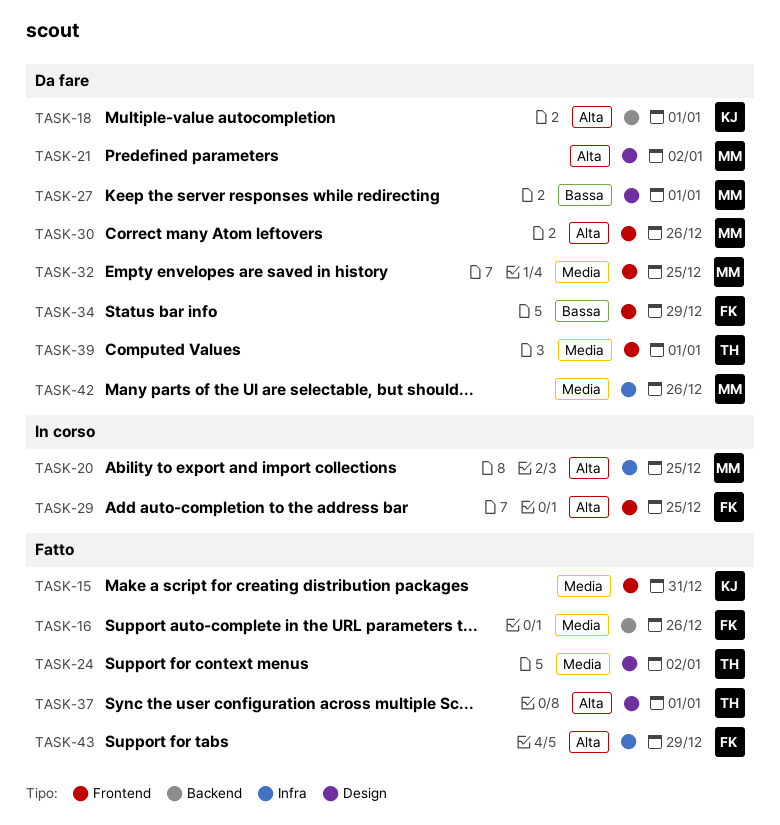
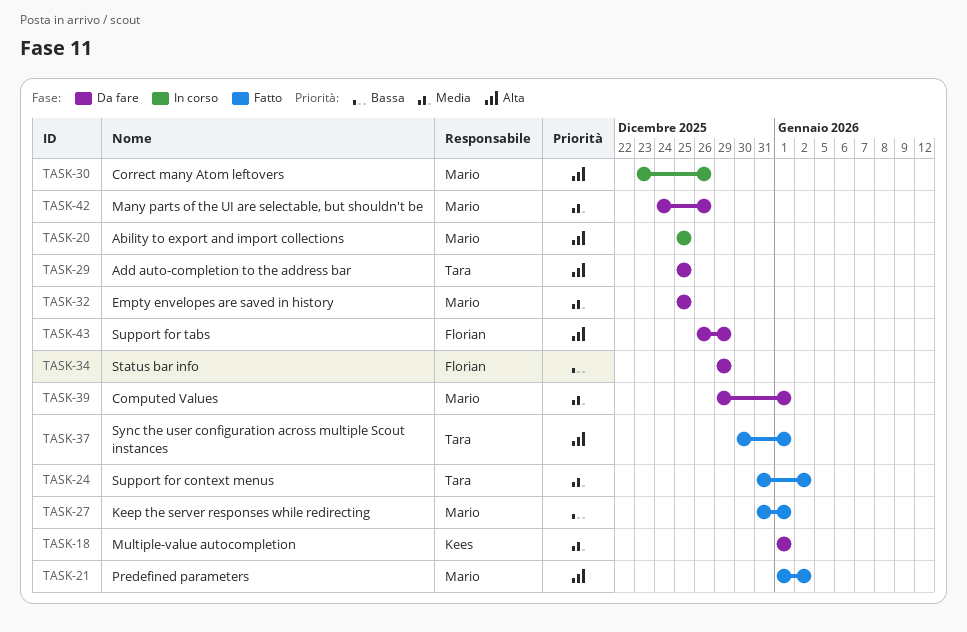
TASK-15: present -> none
TASK-16: present -> none
TASK-18, priority: Alta -> Media
TASK-21, status: Da fare -> Fatto
TASK-27, status: Da fare -> Fatto
TASK-29, status: In corso -> Da fare
TASK-29, owner: Florian -> Tara
TASK-30, status: Da fare -> In corso
TASK-39, owner: Tara -> Mario
TASK-43, status: Fatto -> Da fare

